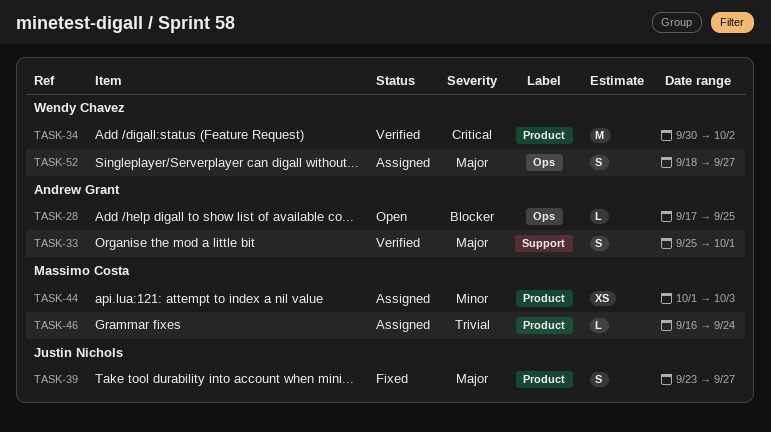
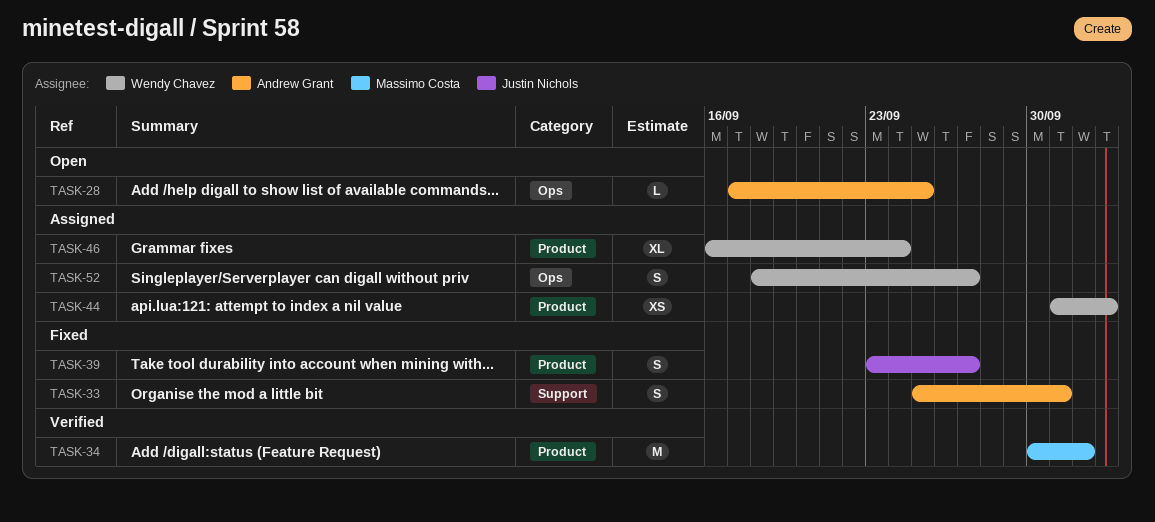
TASK-33, status: Verified -> Fixed
TASK-34, owner: Wendy Chavez -> Massimo Costa
TASK-44, owner: Massimo Costa -> Wendy Chavez
TASK-46, owner: Massimo Costa -> Wendy Chavez
TASK-46, estimate: L -> XL

